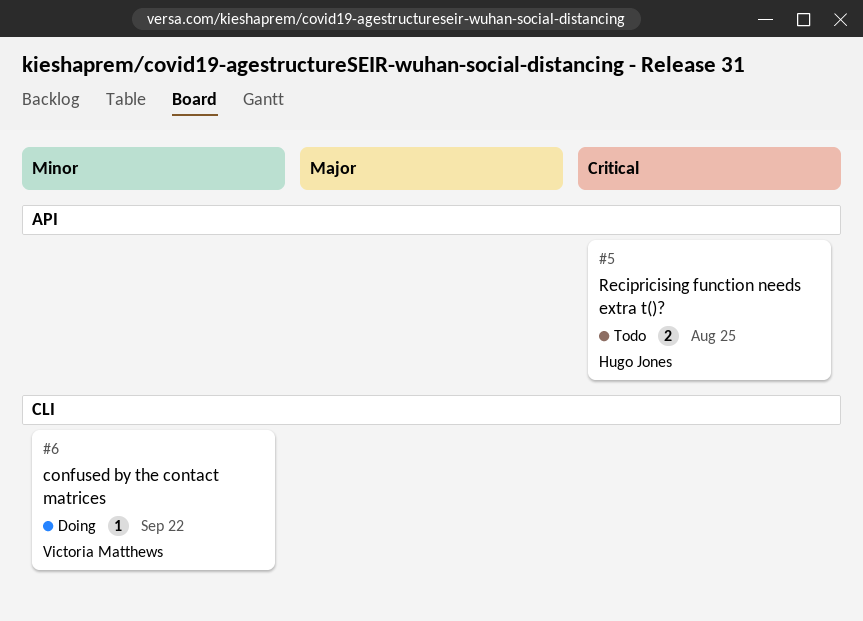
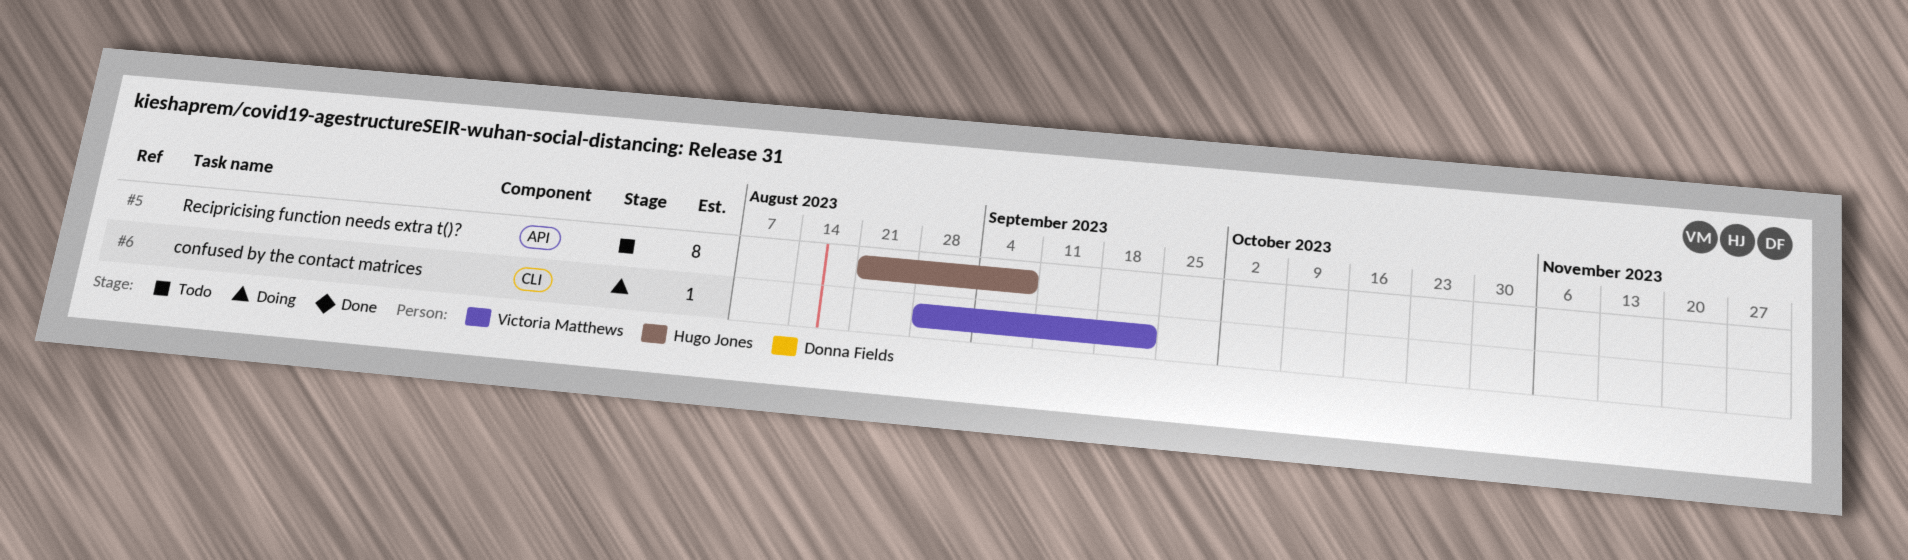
#5, estimate: 2 -> 8
#5, due: Aug 25 -> Sep 8

